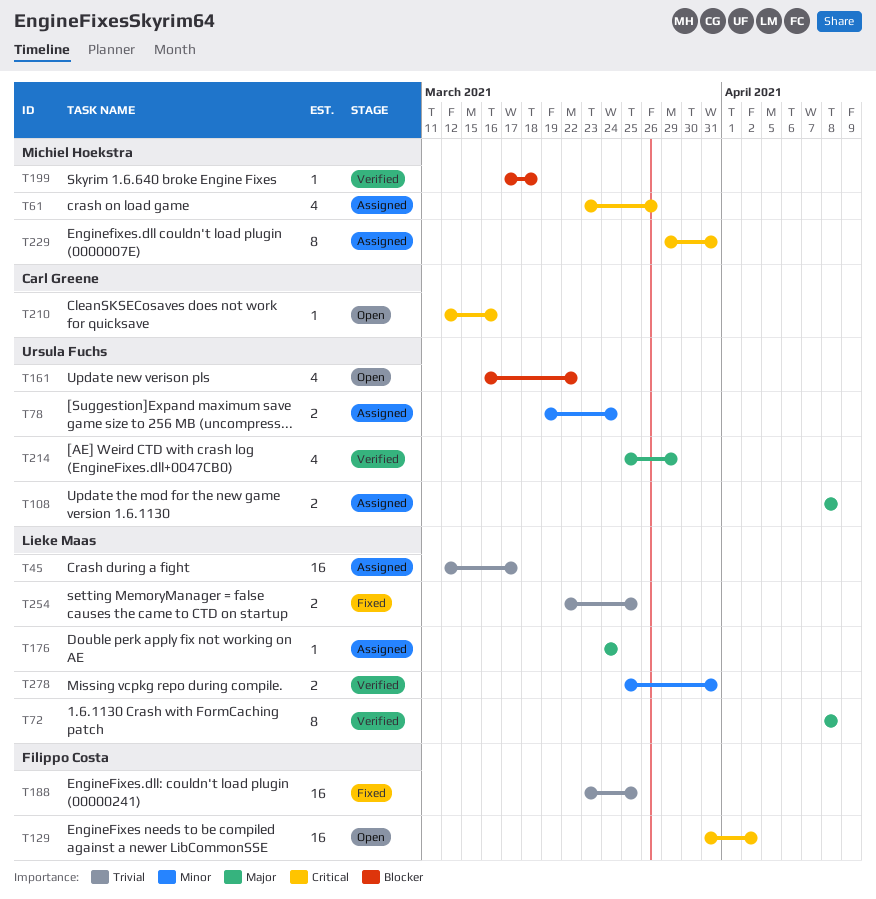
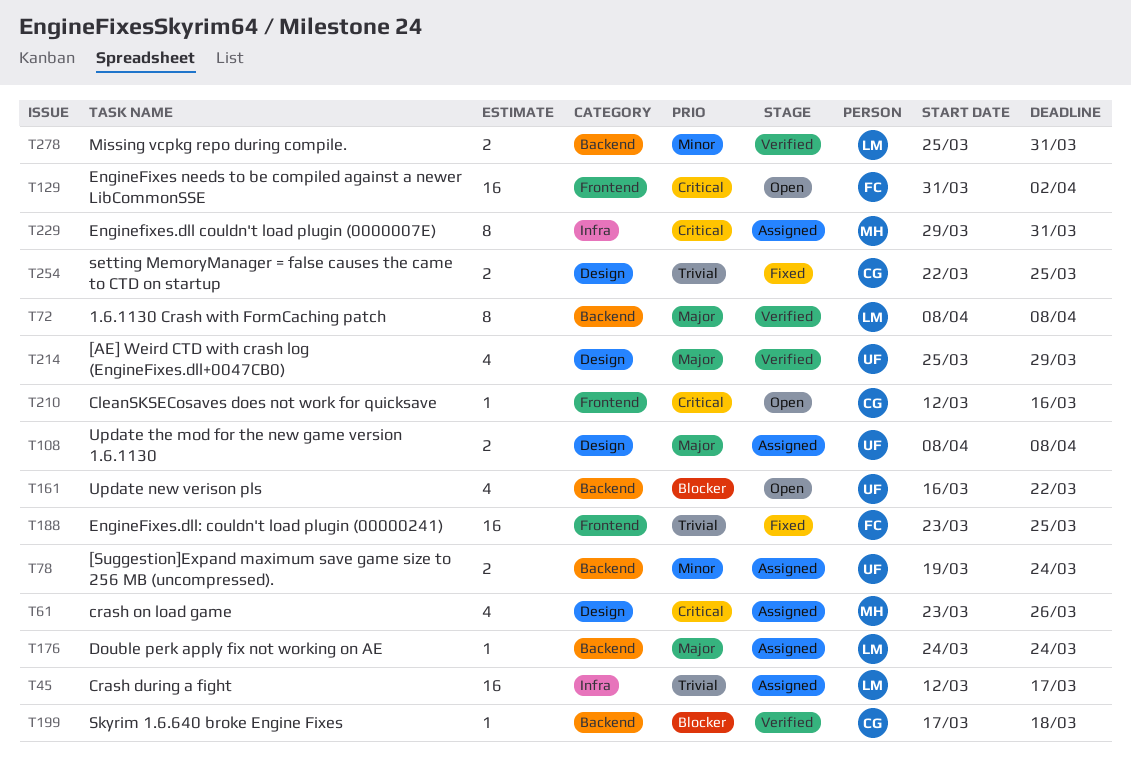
T199, owner: Michiel Hoekstra -> Carl Greene
T254, owner: Lieke Maas -> Carl Greene

